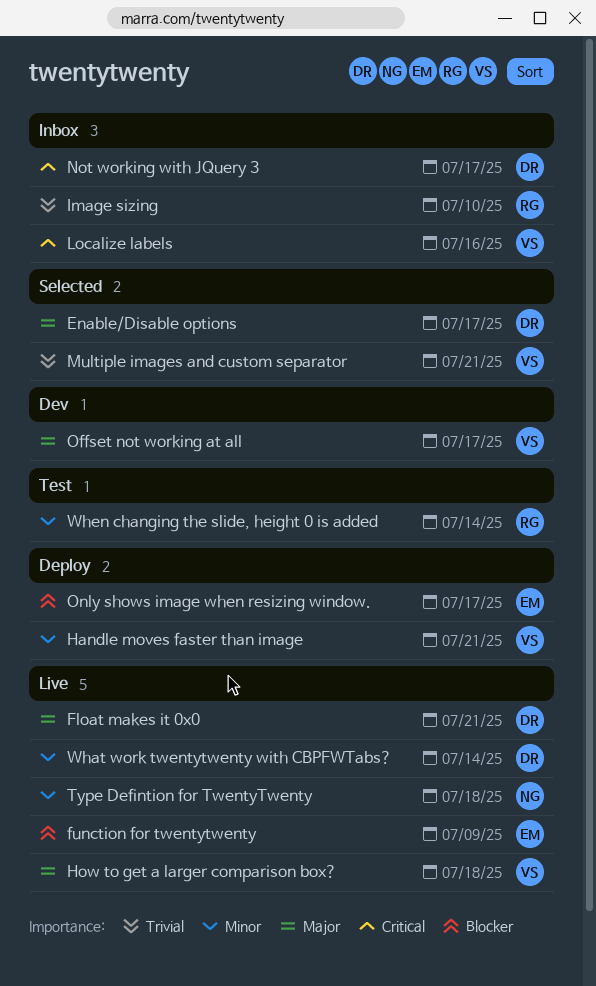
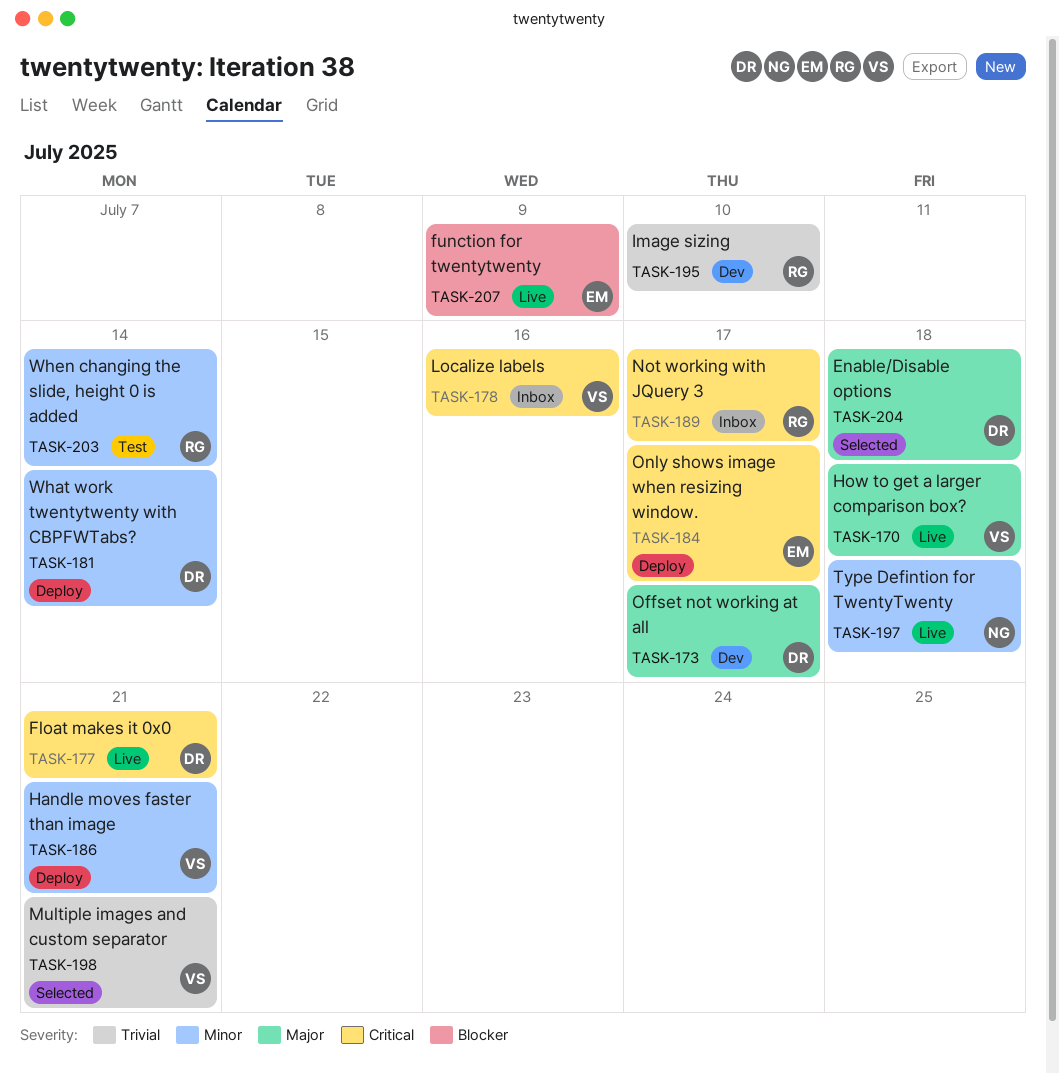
Enable/Disable options, due: Jul 17 -> Jul 18
Float makes it 0x0, priority: Major -> Critical
Image sizing, status: Inbox -> Dev
Not working with JQuery 3, owner: DR -> RG
Offset not working at all, owner: VS -> DR
Only shows image when resizing window., priority: Blocker -> Critical
What work twentytwenty with CBPFWTabs?, status: Live -> Deploy

